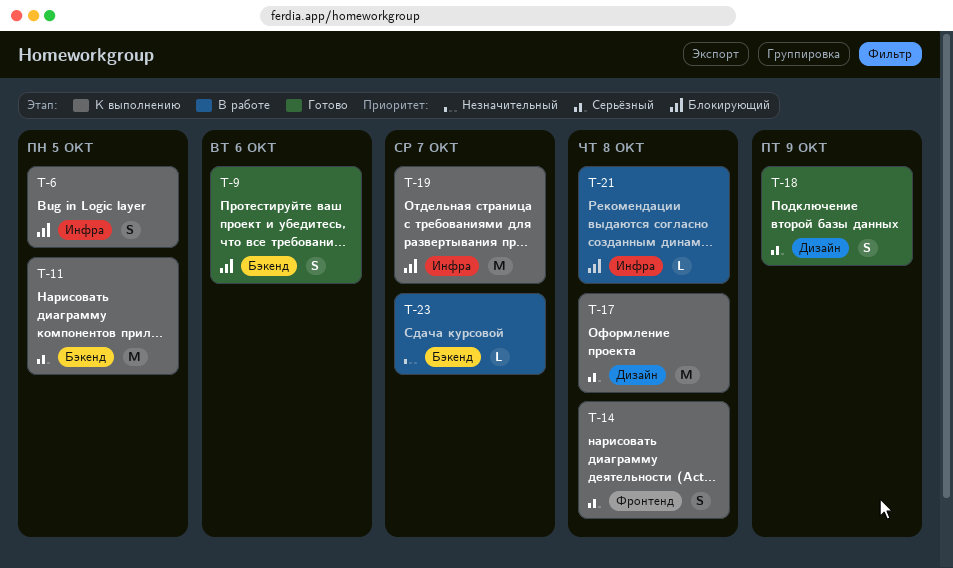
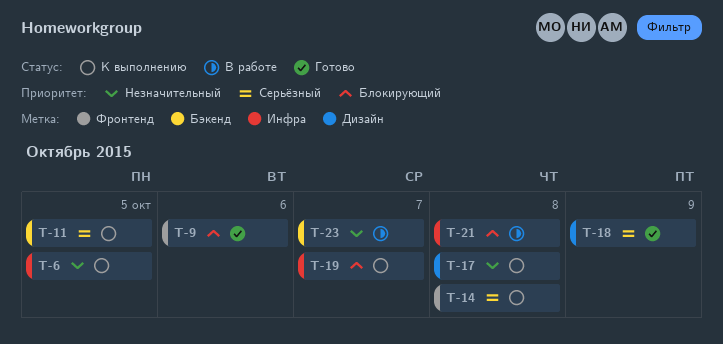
T-6, priority: Блокирующий -> Незначительный
T-9, label: Бэкенд -> Фронтенд
T-17, priority: Серьёзный -> Незначительный

